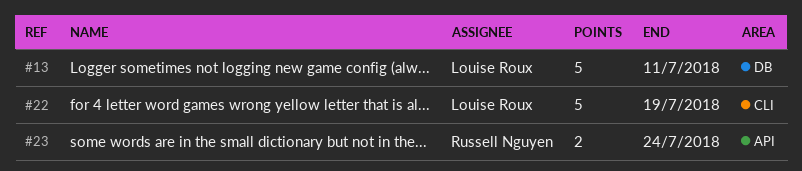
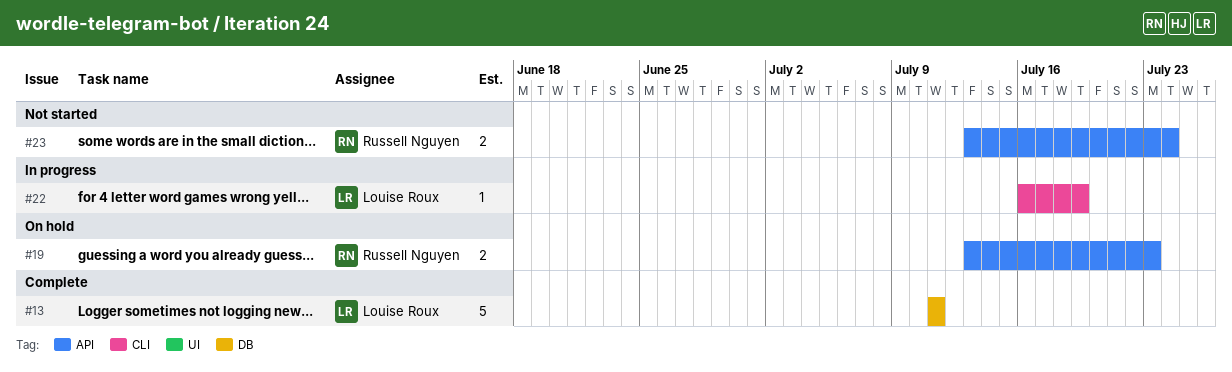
#19: none -> present
#22, estimate: 5 -> 1

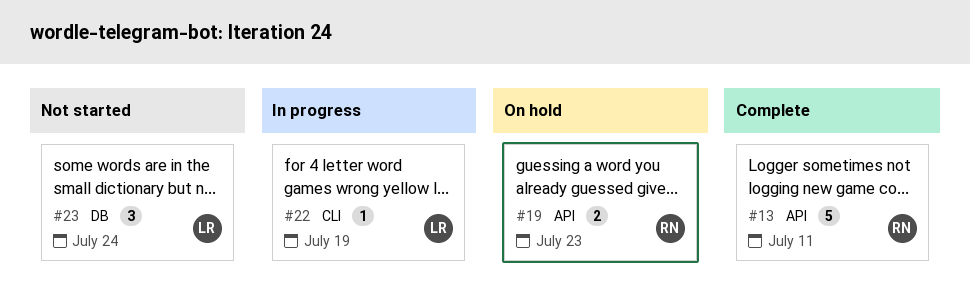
#13, owner: Louise Roux -> Russell Nguyen
#13, label: DB -> API
#23, owner: Russell Nguyen -> Louise Roux
#23, label: API -> DB
#23, estimate: 2 -> 3

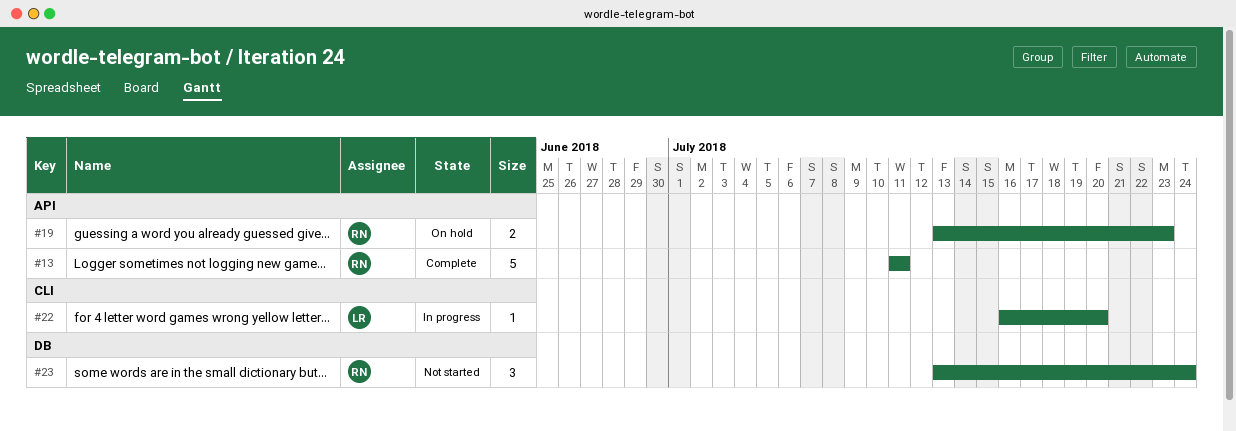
#22, due: Jul 19 -> Jul 20
#23, owner: LR -> RN

